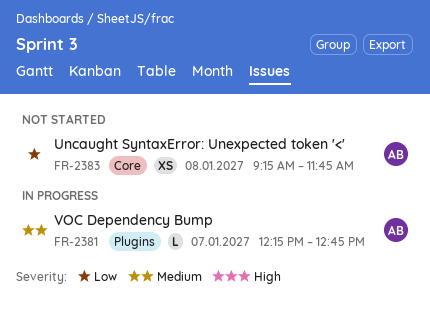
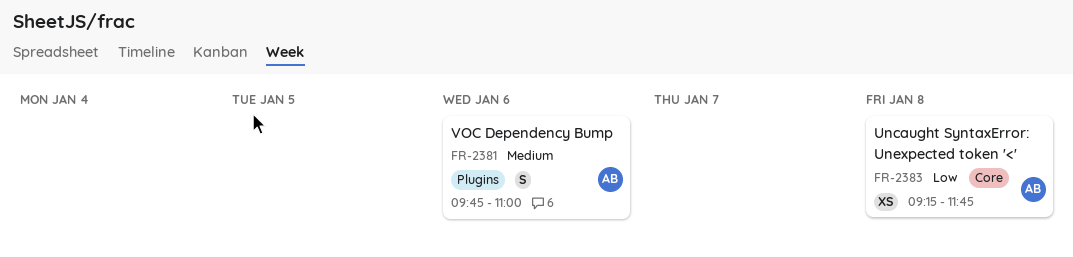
FR-2381, estimate: L -> S
FR-2381, day: Jan 7 -> Jan 6
FR-2381, begins: 12:15 -> 09:45
FR-2381, ends: 12:45 -> 11:00

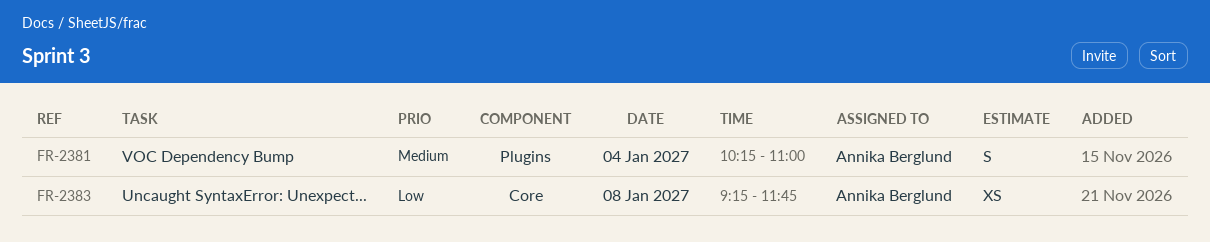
FR-2381, day: Jan 6 -> Jan 4
FR-2381, begins: 09:45 -> 10:15

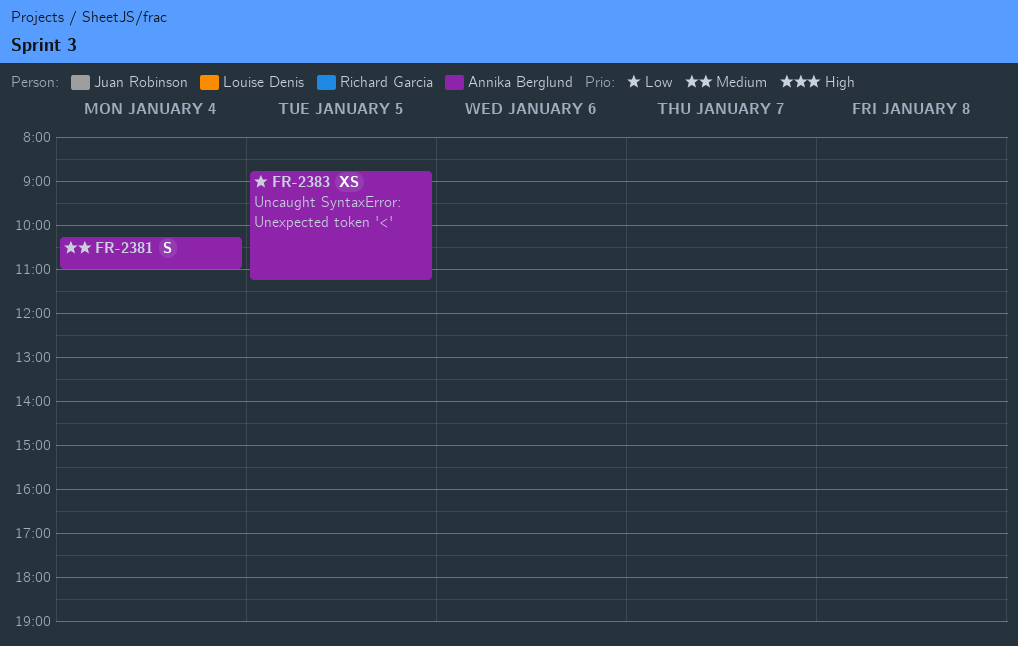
FR-2383, day: Jan 8 -> Jan 5
FR-2383, begins: 09:15 -> 08:45
FR-2383, ends: 11:45 -> 11:15

